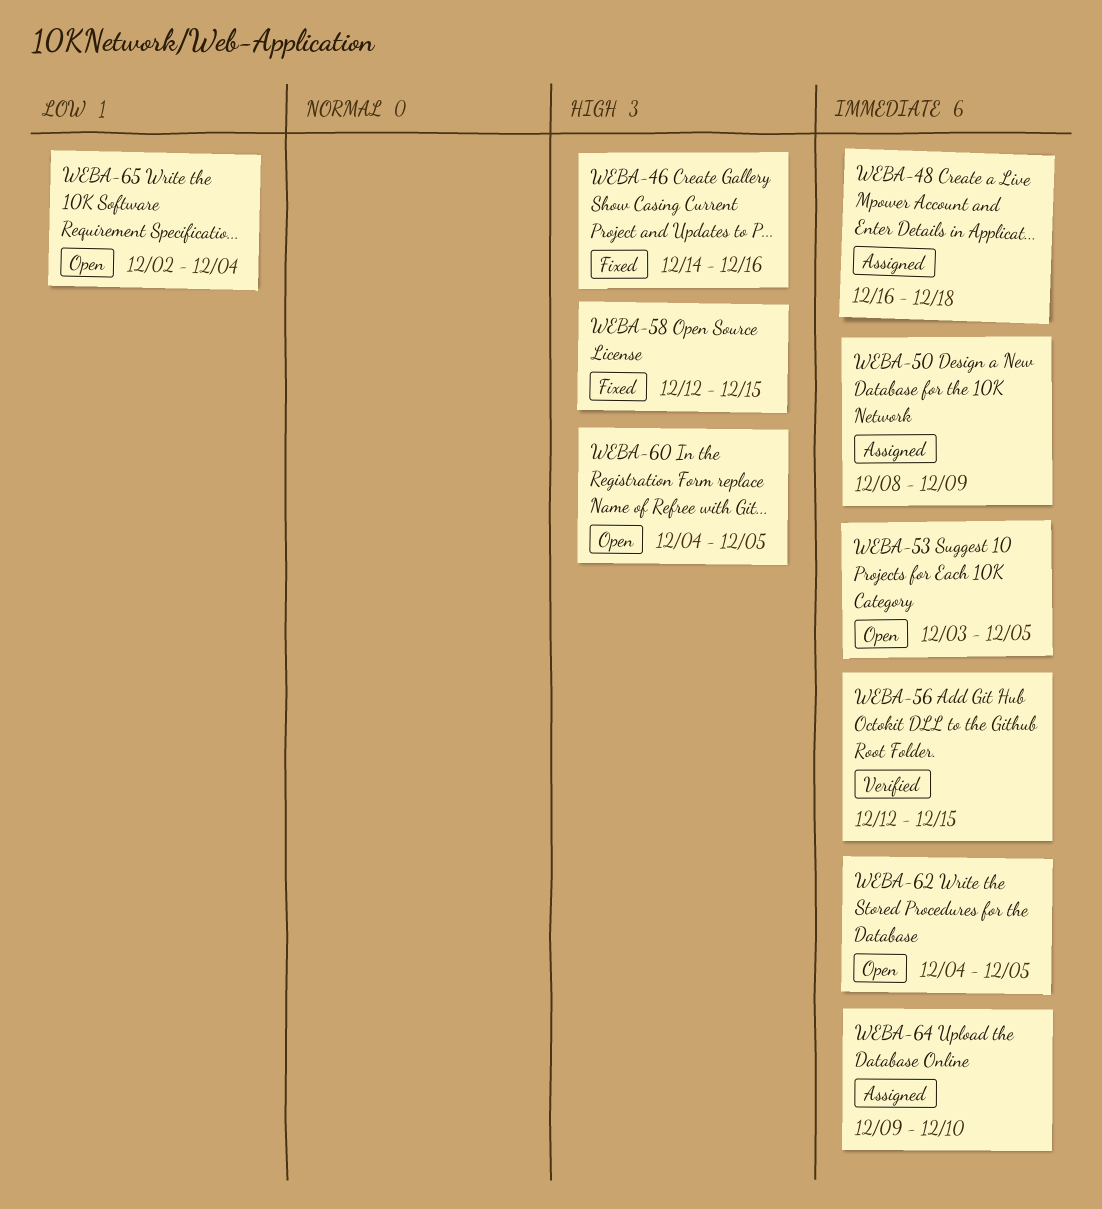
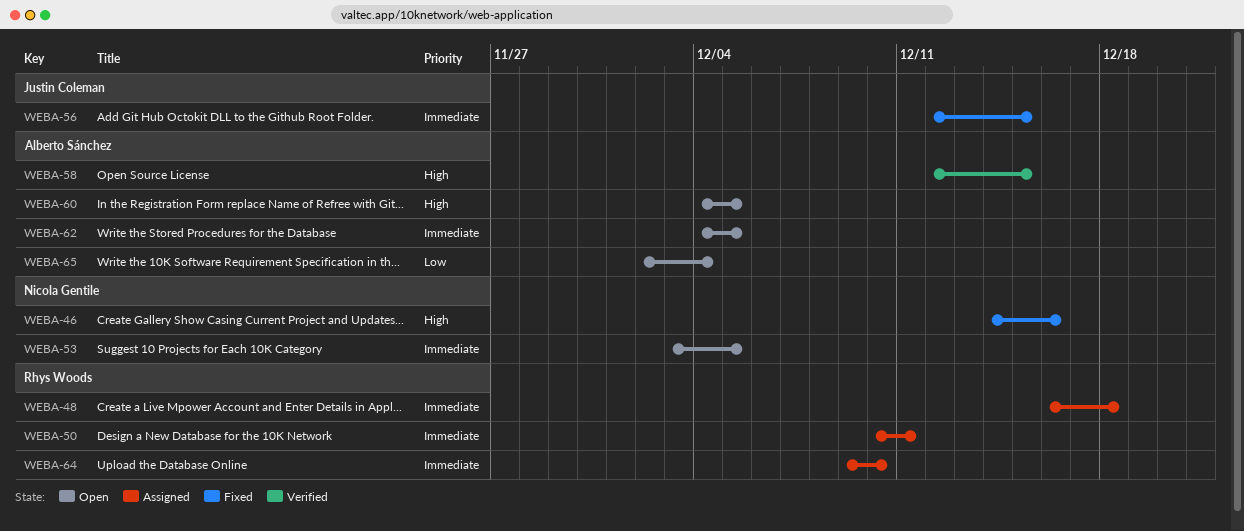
WEBA-50, start: Dec 8 -> Dec 10
WEBA-50, due: Dec 9 -> Dec 11
WEBA-56, status: Verified -> Fixed
WEBA-58, status: Fixed -> Verified

